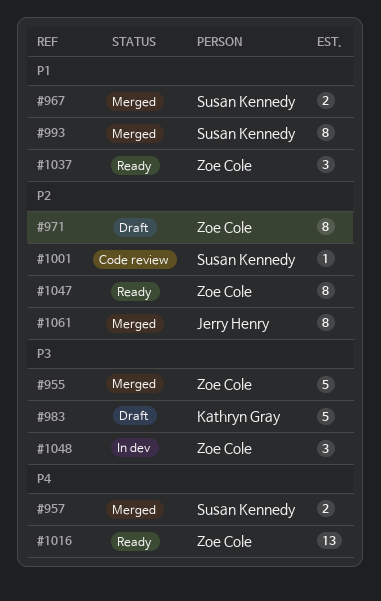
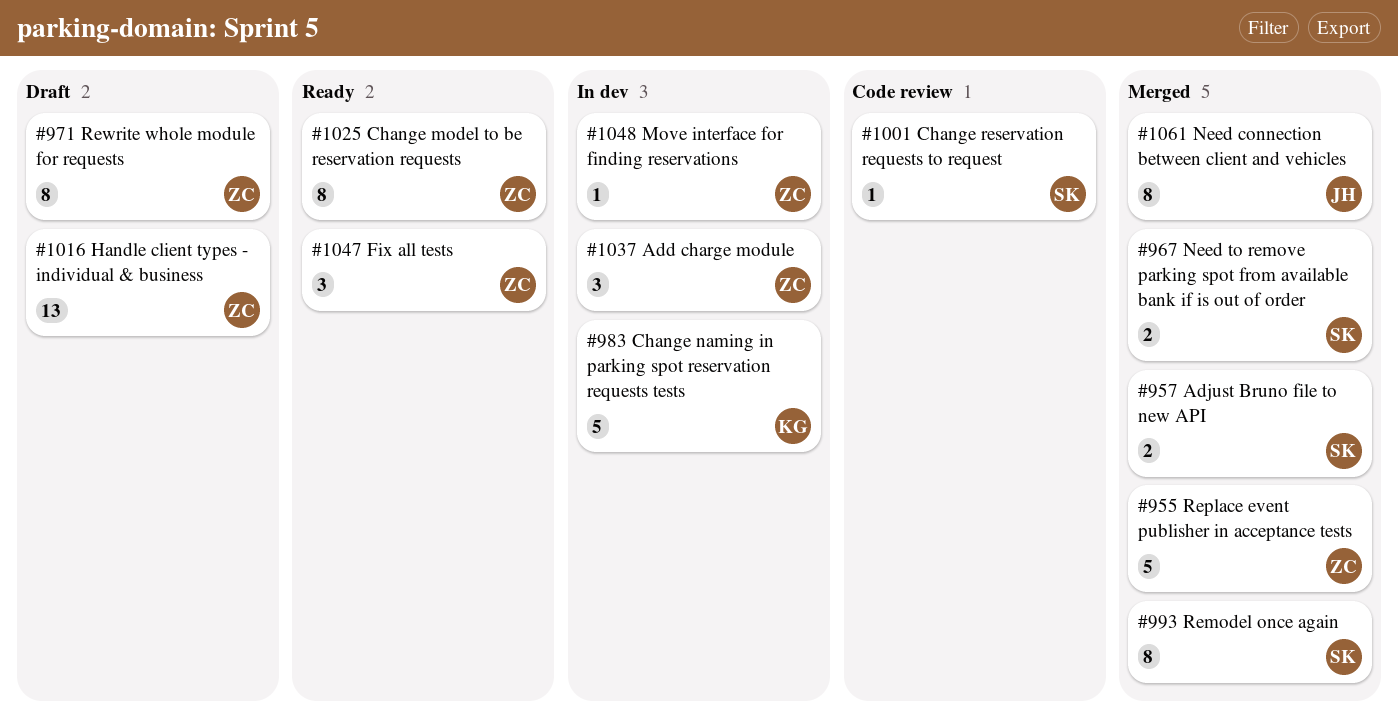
#983, status: Draft -> In dev
#1016, status: Ready -> Draft
#1025: none -> present
#1037, status: Ready -> In dev
#1047, estimate: 8 -> 3
#1048, estimate: 3 -> 1

